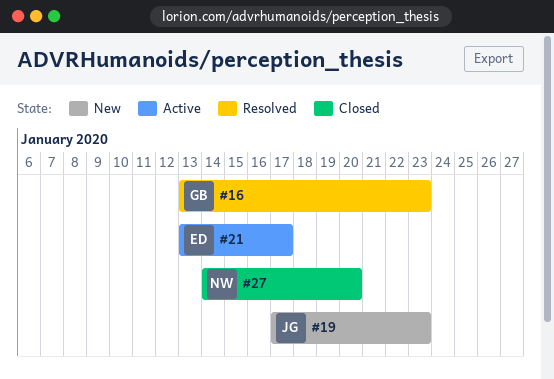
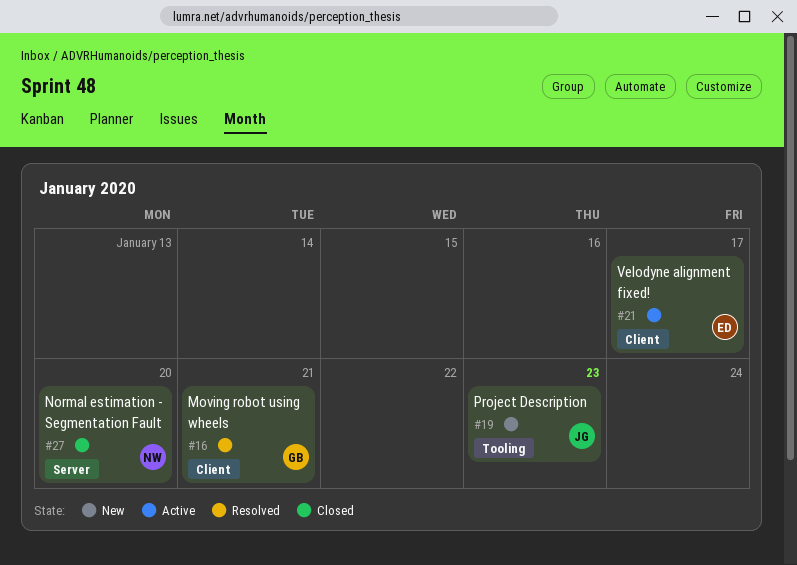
#16, due: Jan 23 -> Jan 21

